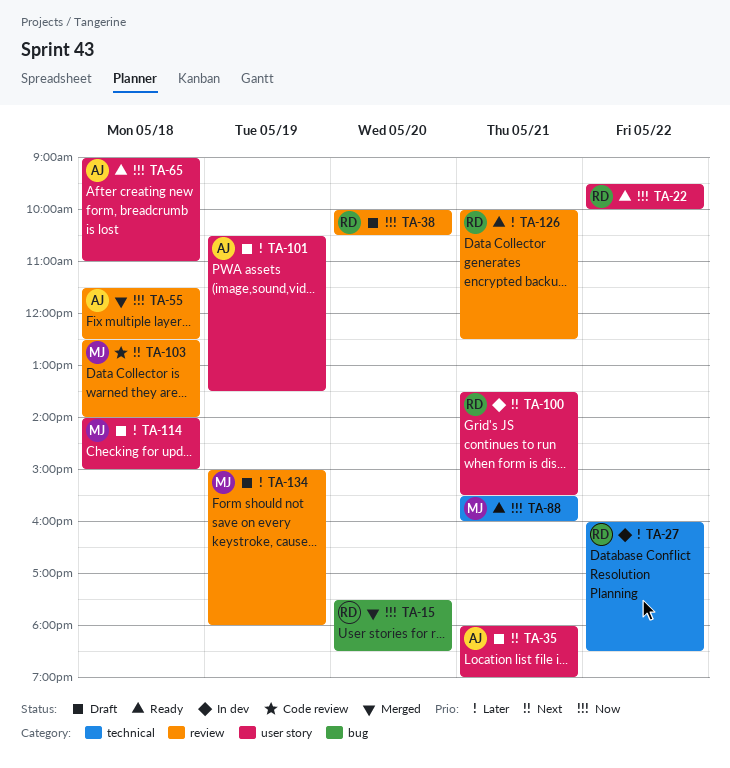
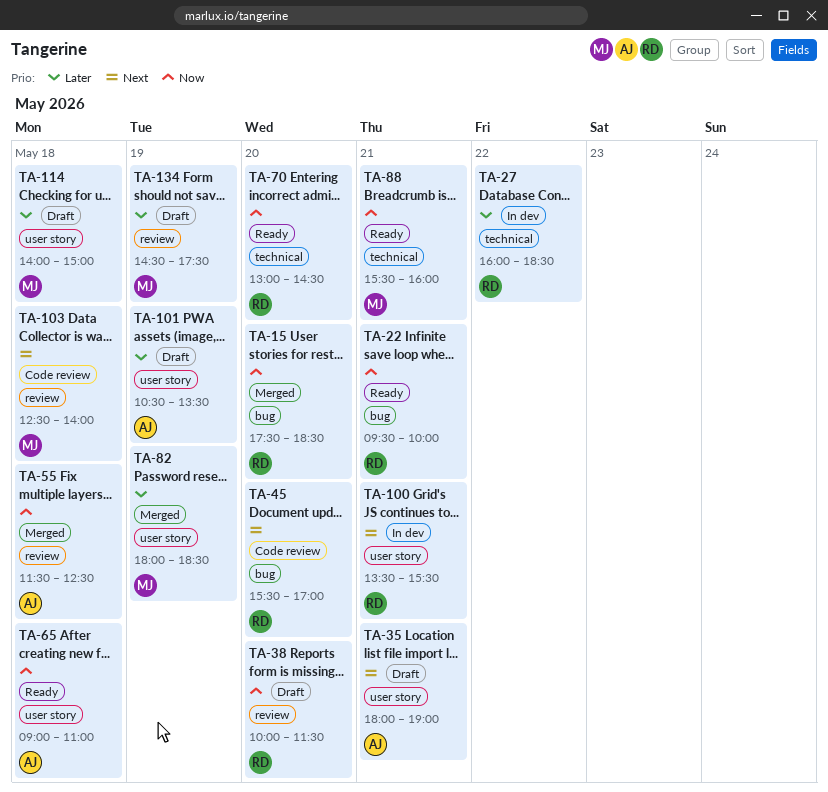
TA-22, label: user story -> bug
TA-22, day: May 22 -> May 21
TA-38, ends: 10:30 -> 11:30
TA-45: none -> present
TA-70: none -> present
TA-82: none -> present
TA-126: present -> none
TA-134, begins: 15:00 -> 14:30
TA-134, ends: 18:00 -> 17:30

